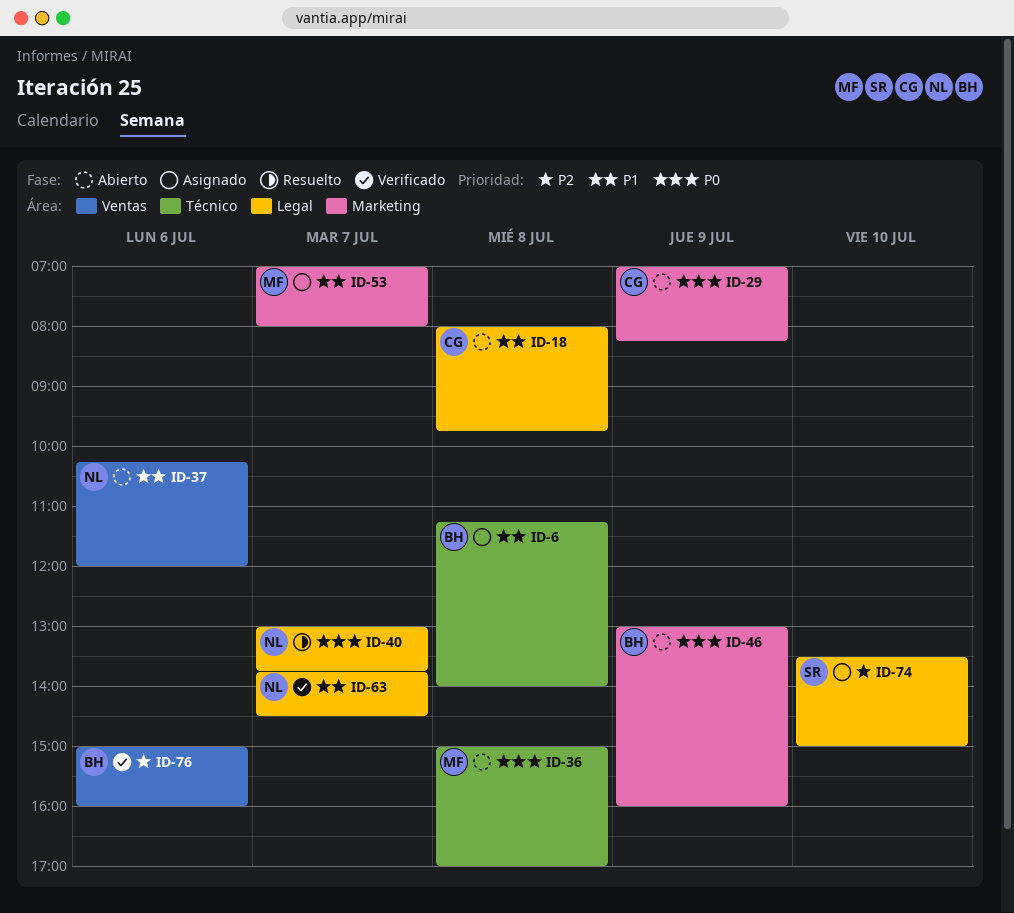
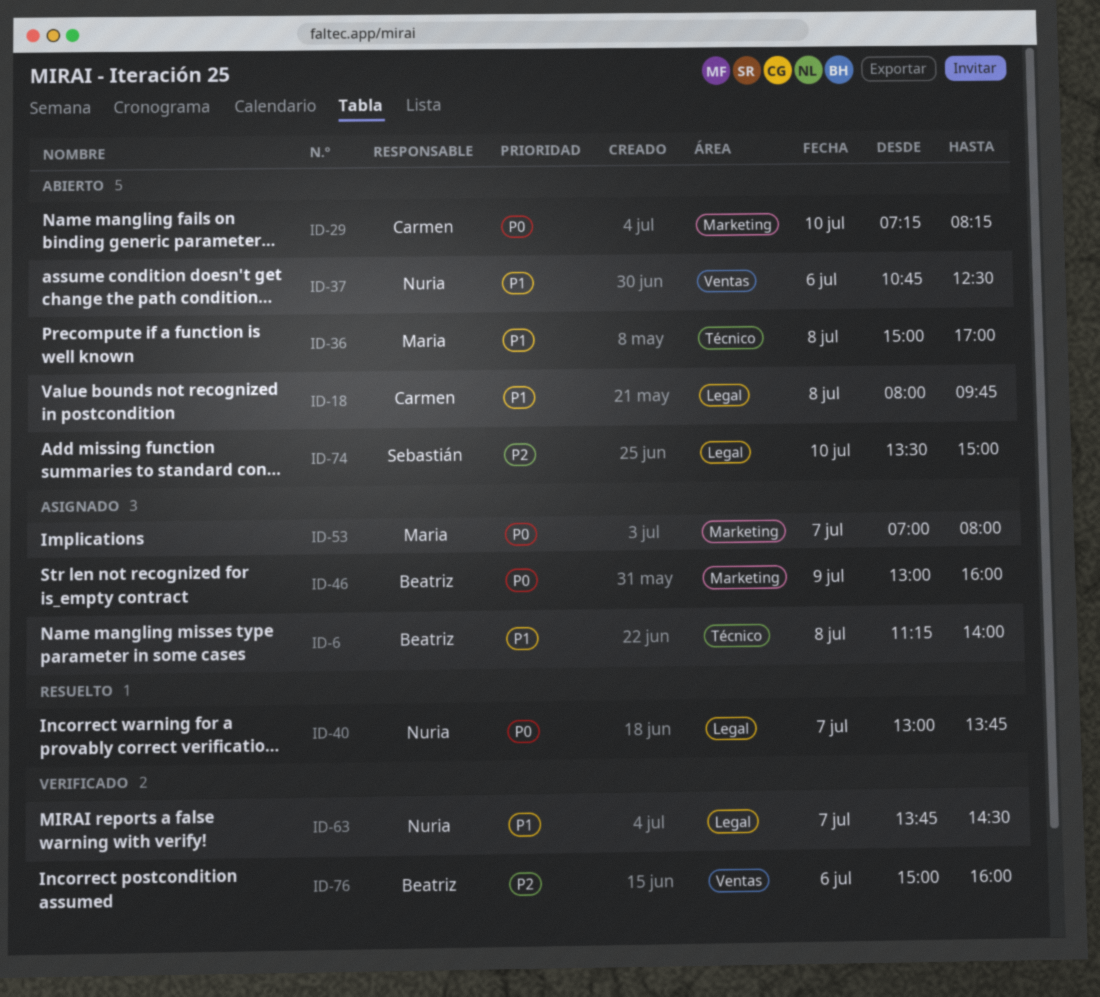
ID-29, day: Jul 9 -> Jul 10
ID-29, begins: 07:00 -> 07:15
ID-36, priority: P0 -> P1
ID-37, begins: 10:15 -> 10:45
ID-37, ends: 12:00 -> 12:30
ID-46, status: Abierto -> Asignado
ID-53, priority: P1 -> P0
ID-74, status: Asignado -> Abierto

